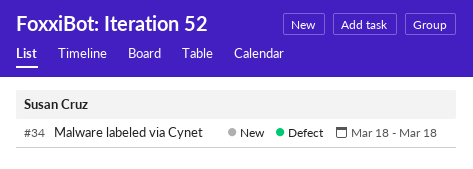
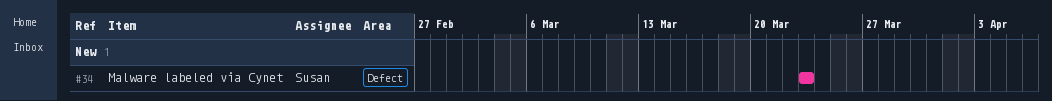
#34, start: Mar 18 -> Mar 23
#34, due: Mar 18 -> Mar 23

